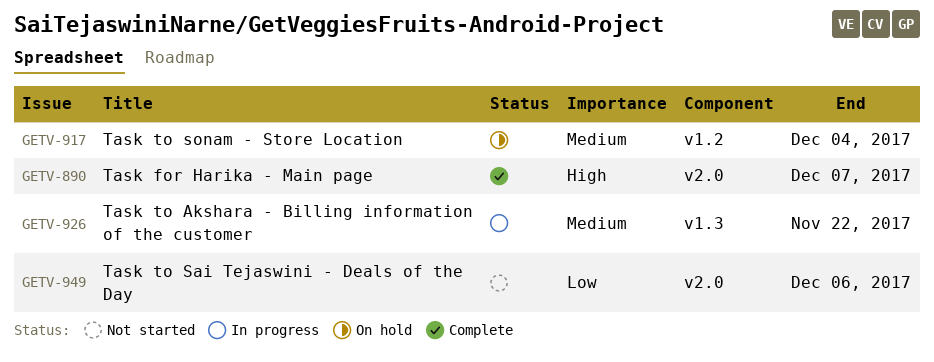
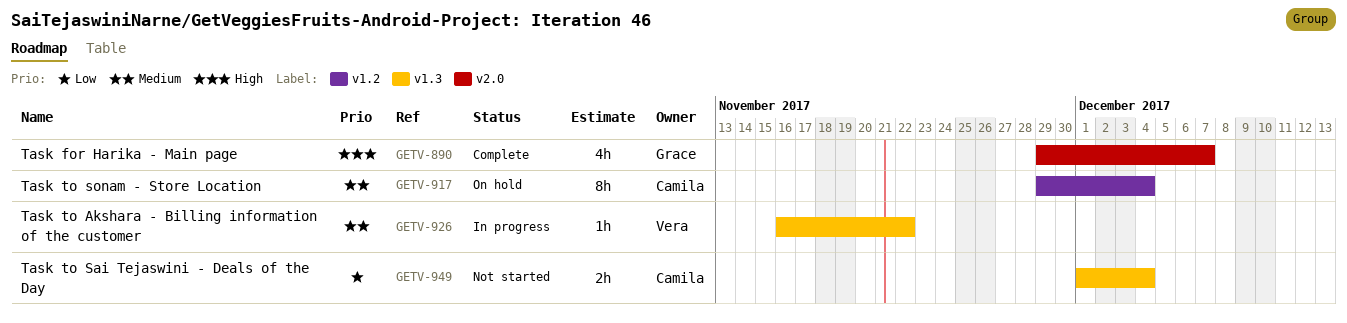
GETV-949, label: v2.0 -> v1.3
GETV-949, due: Dec 6 -> Dec 4

